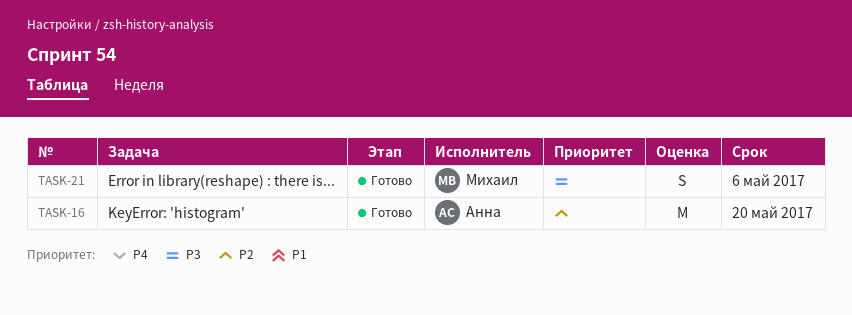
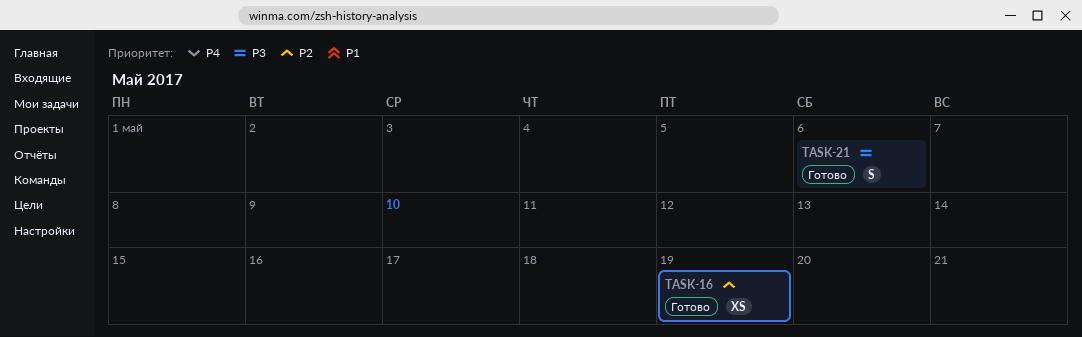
TASK-16, estimate: M -> XS
TASK-16, due: May 20 -> May 19

